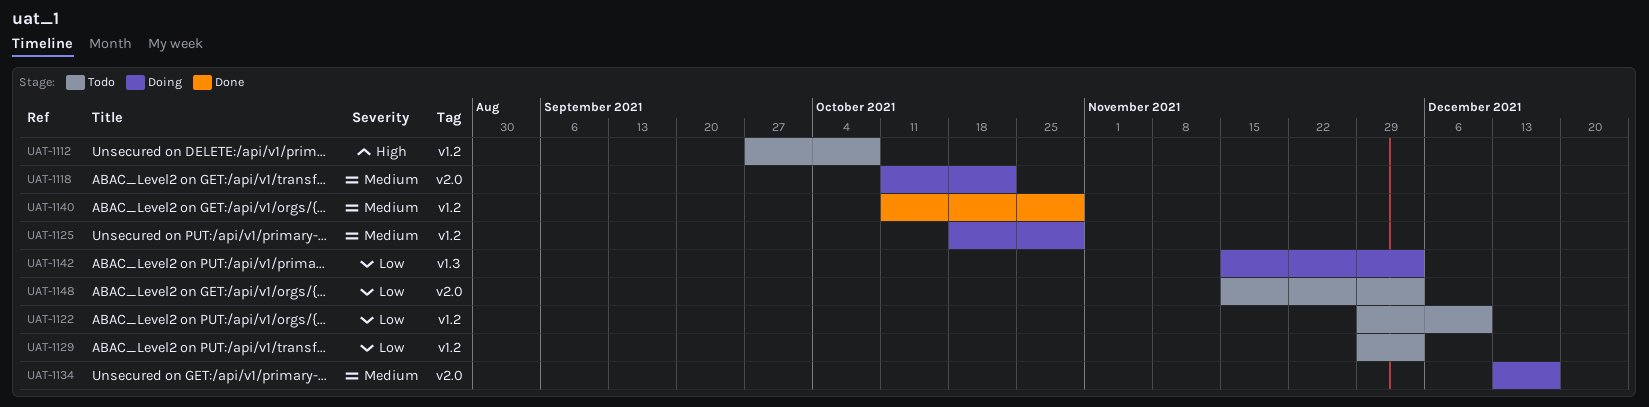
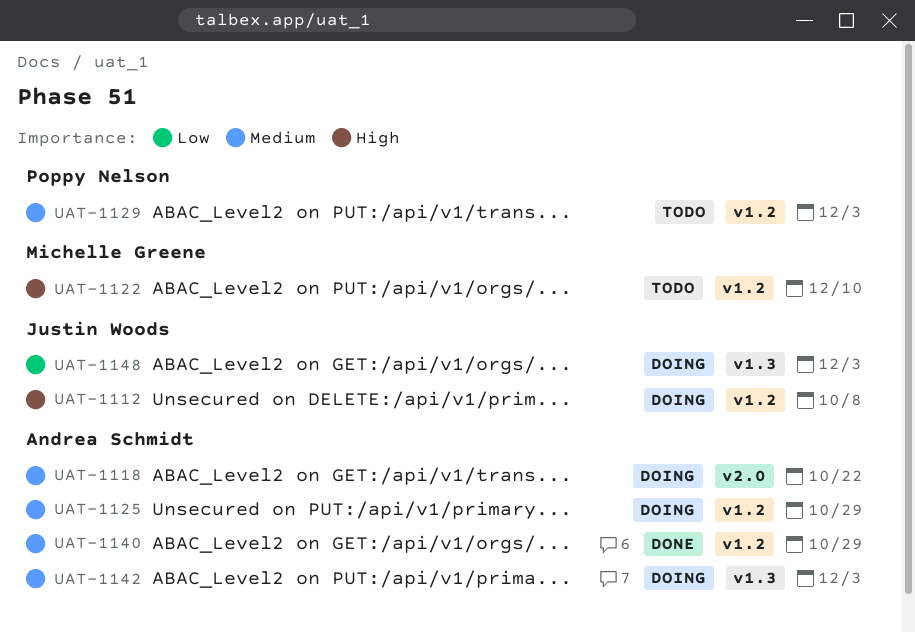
UAT-1112, status: Todo -> Doing
UAT-1122, priority: Low -> High
UAT-1129, priority: Low -> Medium
UAT-1134: present -> none
UAT-1142, priority: Low -> Medium
UAT-1148, status: Todo -> Doing
UAT-1148, label: v2.0 -> v1.3

